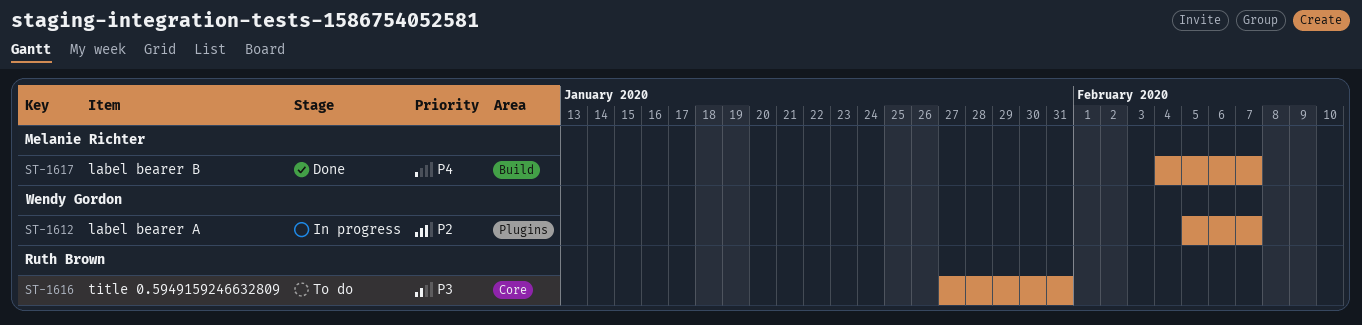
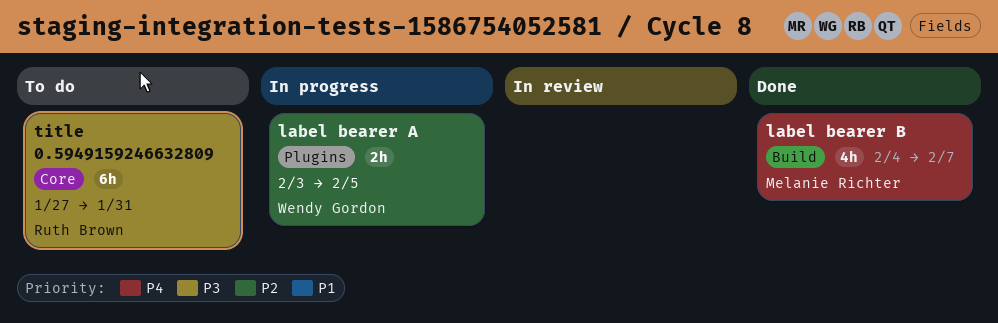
label bearer A, start: Feb 5 -> Feb 3
label bearer A, due: Feb 7 -> Feb 5

